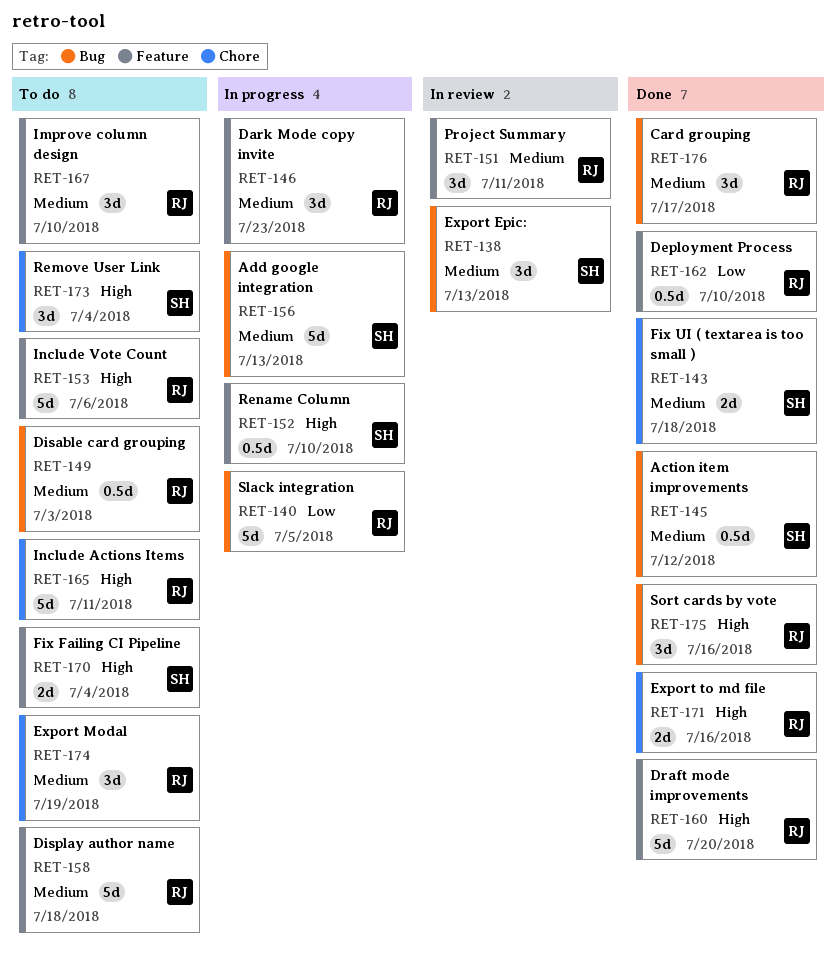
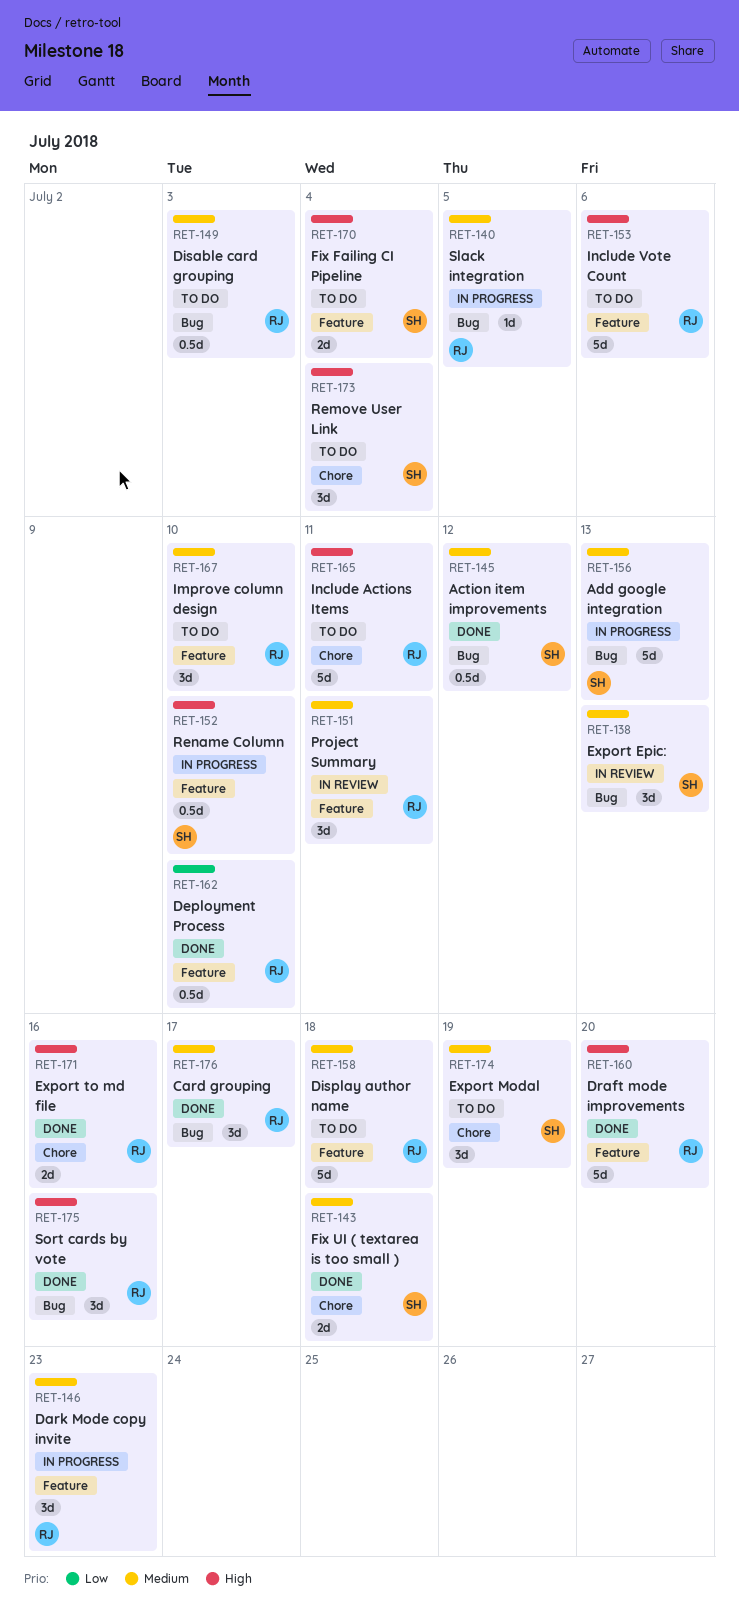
RET-140, priority: Low -> Medium
RET-140, estimate: 5d -> 1d
RET-174, owner: RJ -> SH

